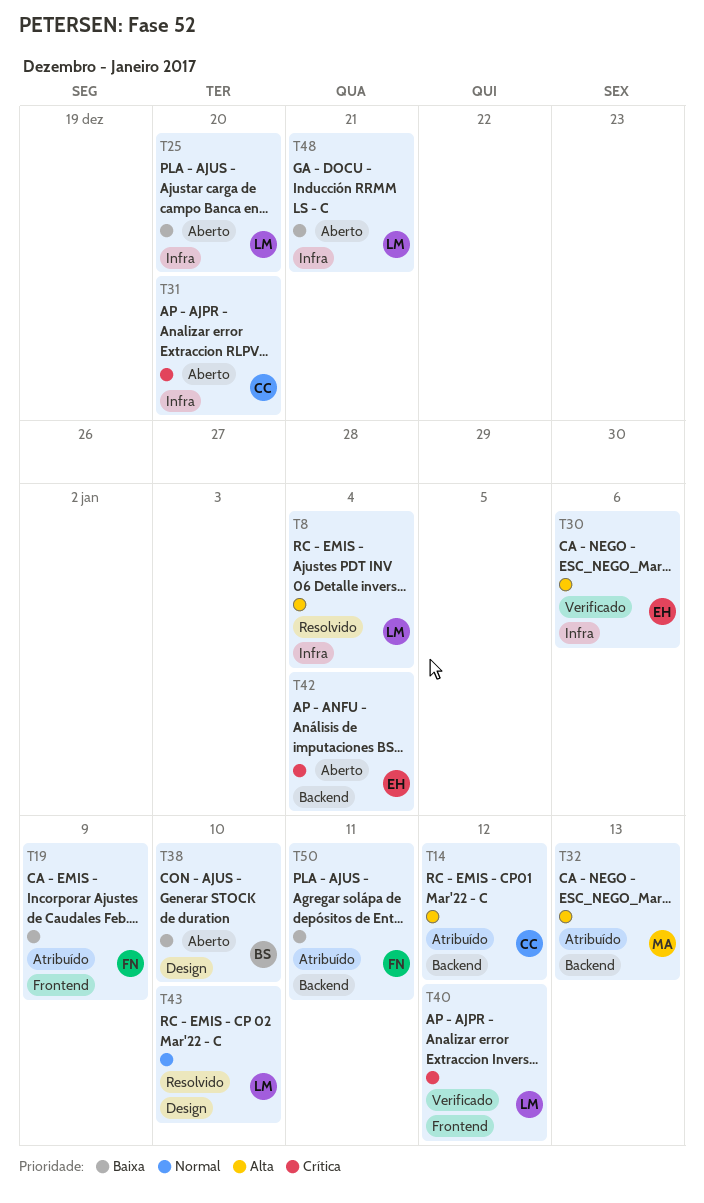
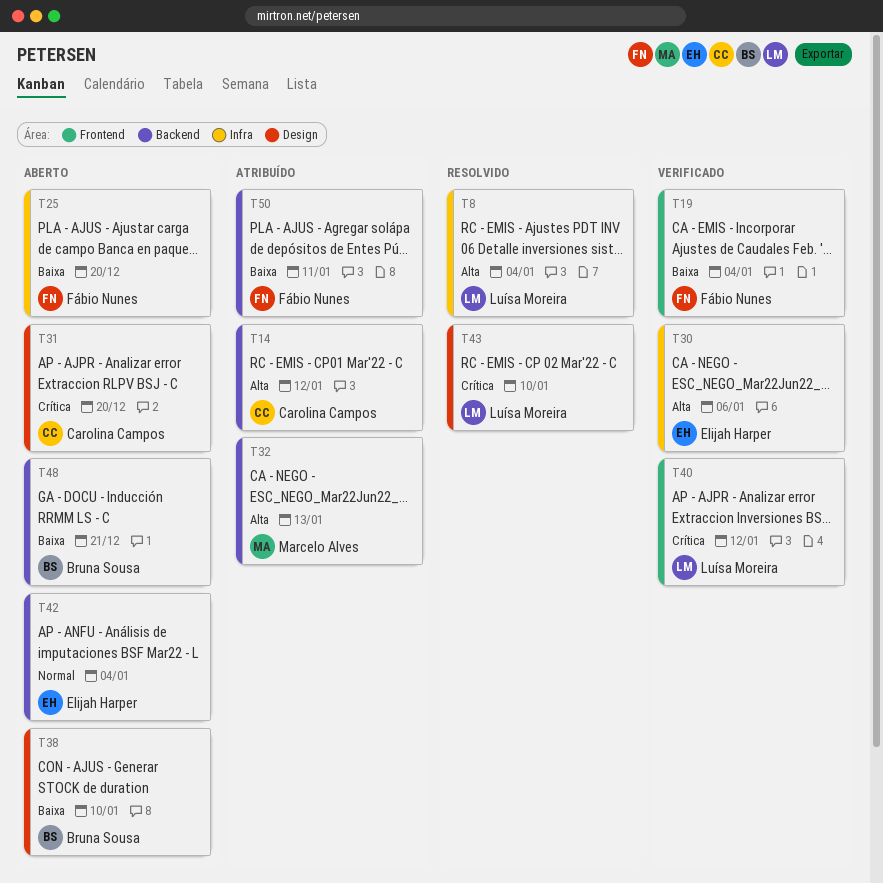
T19, status: Atribuído -> Verificado
T19, due: Jan 9 -> Jan 4
T25, owner: Luísa Moreira -> Fábio Nunes
T31, label: Infra -> Design
T42, priority: Crítica -> Normal
T43, priority: Normal -> Crítica
T48, owner: Luísa Moreira -> Bruna Sousa
T48, label: Infra -> Backend

